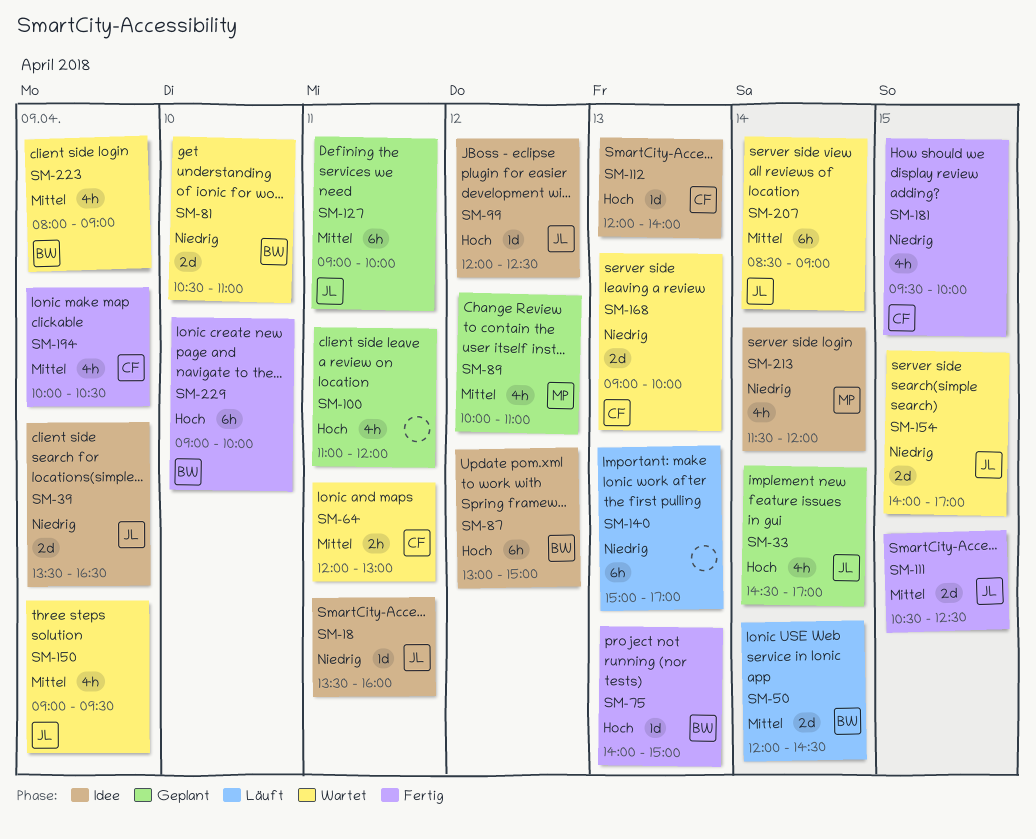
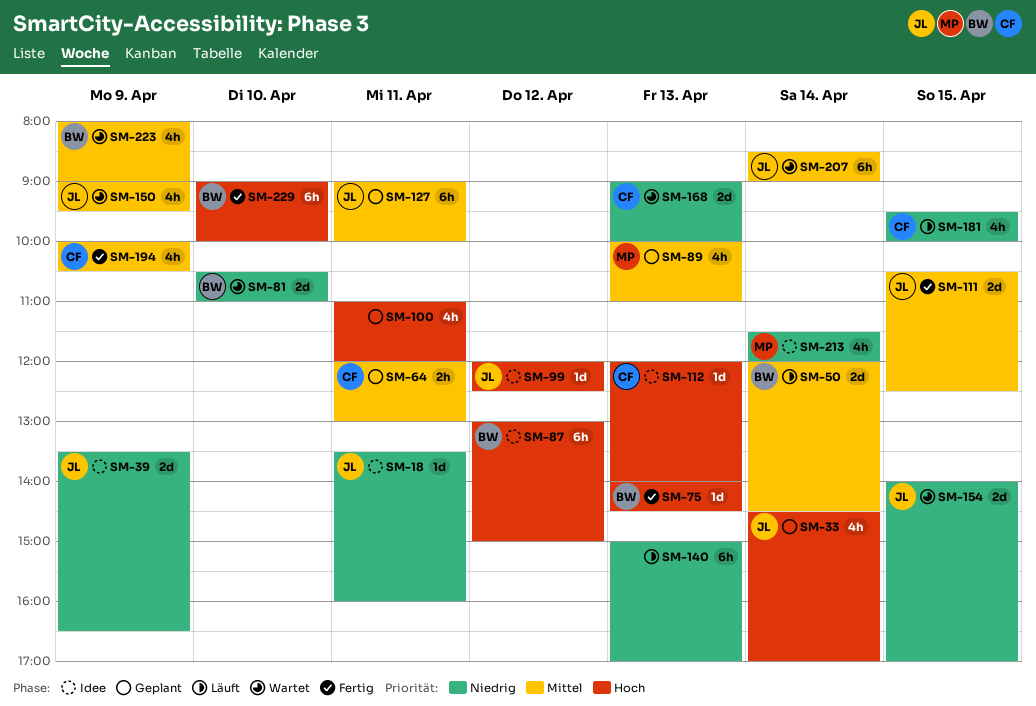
SM-64, status: Wartet -> Geplant
SM-75, ends: 15:00 -> 14:30
SM-89, day: Apr 12 -> Apr 13
SM-181, status: Fertig -> Läuft

